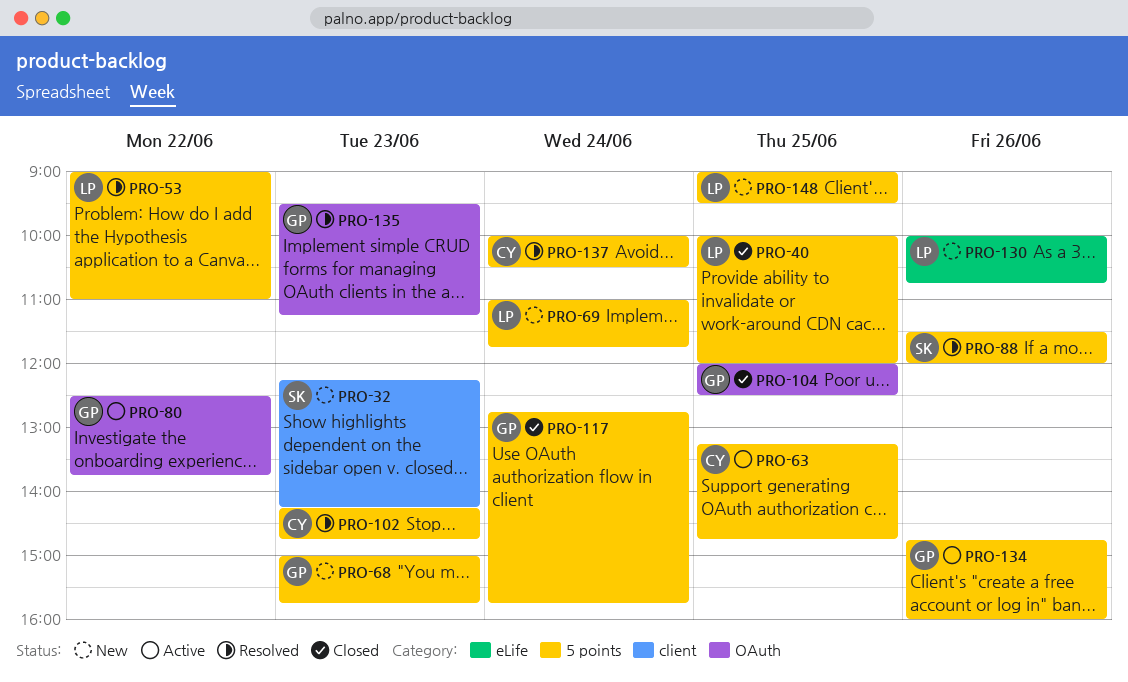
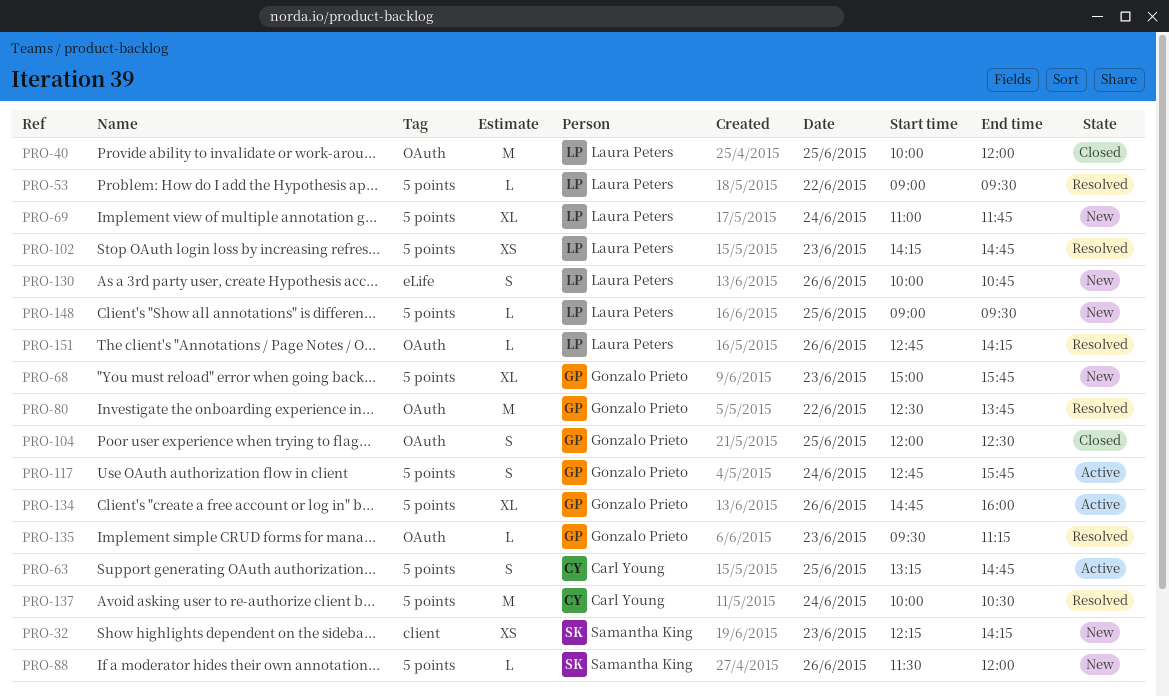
PRO-40, label: 5 points -> OAuth
PRO-53, ends: 11:00 -> 09:30
PRO-80, status: Active -> Resolved
PRO-88, status: Resolved -> New
PRO-102, owner: Carl Young -> Laura Peters
PRO-117, status: Closed -> Active
PRO-151: none -> present

